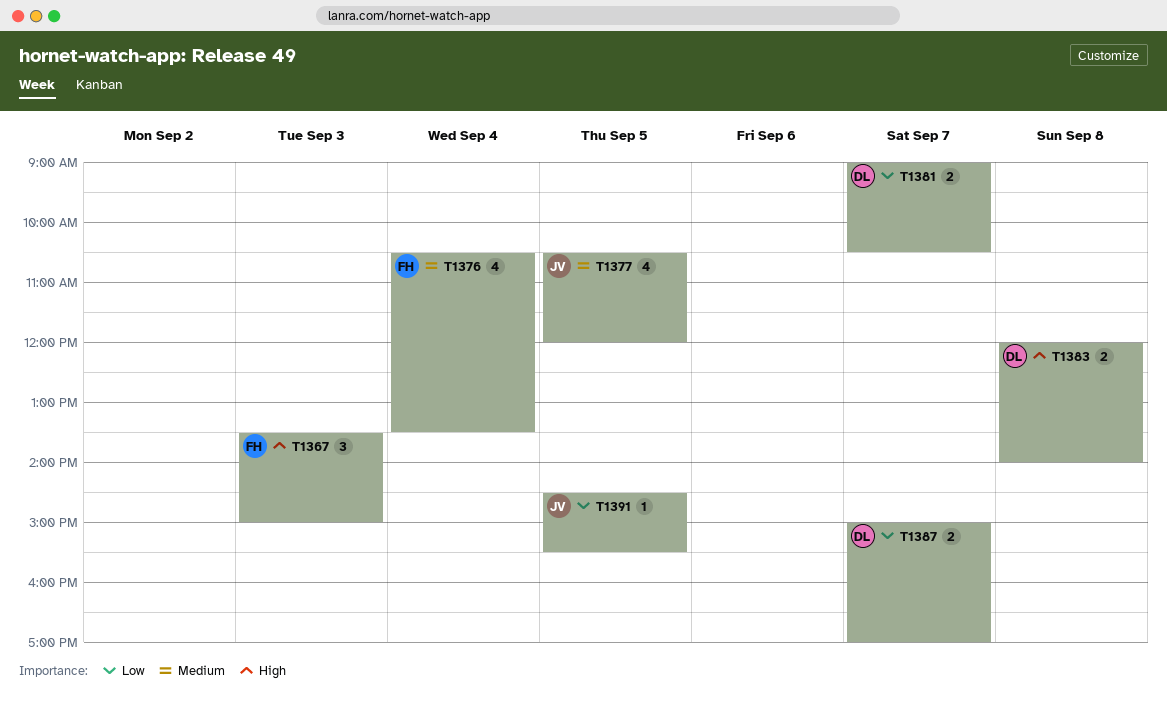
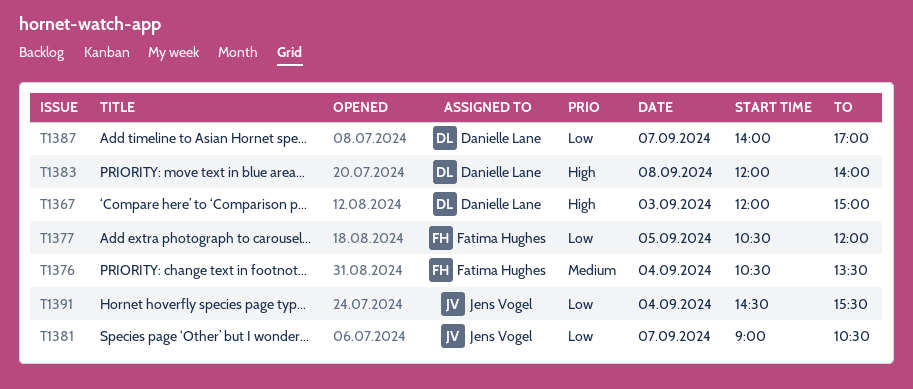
T1367, owner: Fatima Hughes -> Danielle Lane
T1367, begins: 13:30 -> 12:00
T1377, owner: Jens Vogel -> Fatima Hughes
T1377, priority: Medium -> Low
T1381, owner: Danielle Lane -> Jens Vogel
T1387, begins: 15:00 -> 14:00
T1391, day: Sep 5 -> Sep 4

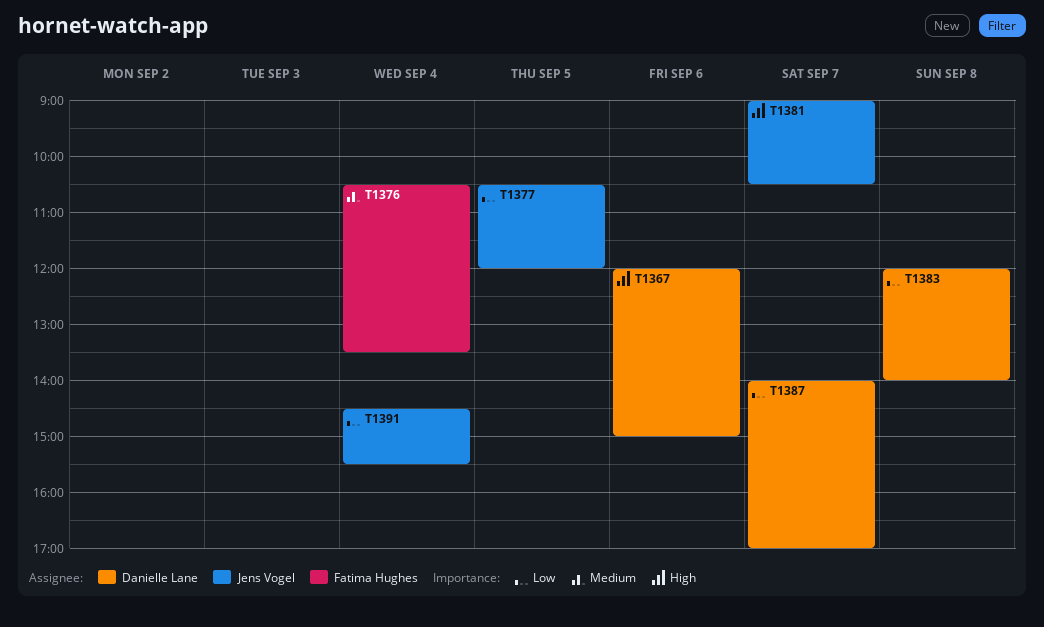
T1367, day: Sep 3 -> Sep 6
T1377, owner: Fatima Hughes -> Jens Vogel
T1381, priority: Low -> High
T1383, priority: High -> Low

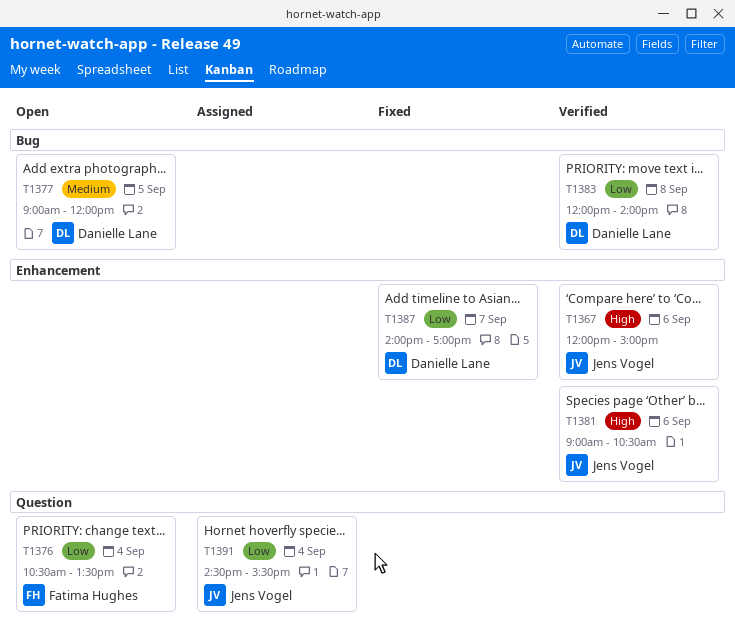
T1367, owner: Danielle Lane -> Jens Vogel
T1376, priority: Medium -> Low
T1377, owner: Jens Vogel -> Danielle Lane
T1377, priority: Low -> Medium
T1377, begins: 10:30 -> 09:00
T1381, day: Sep 7 -> Sep 6

